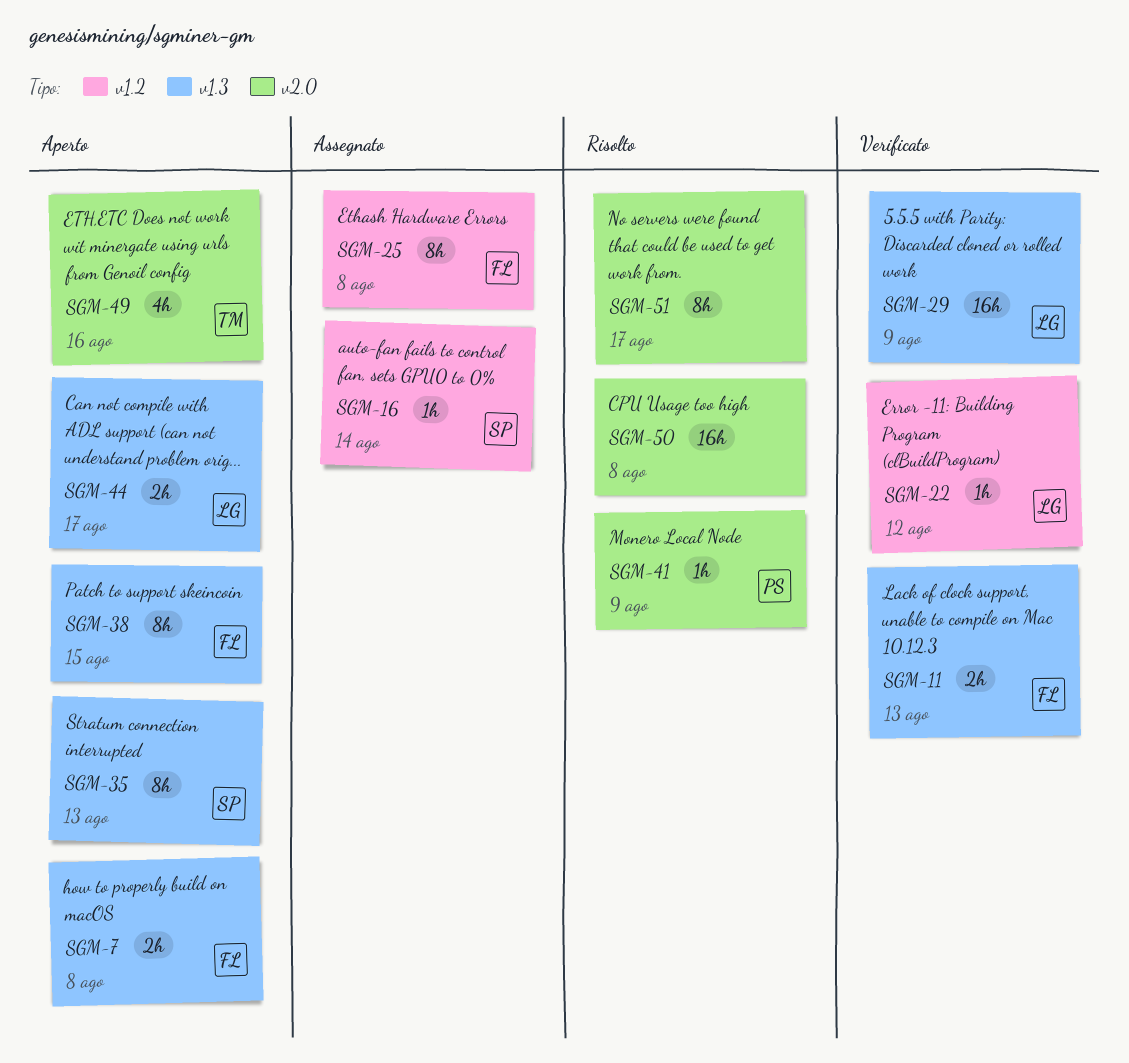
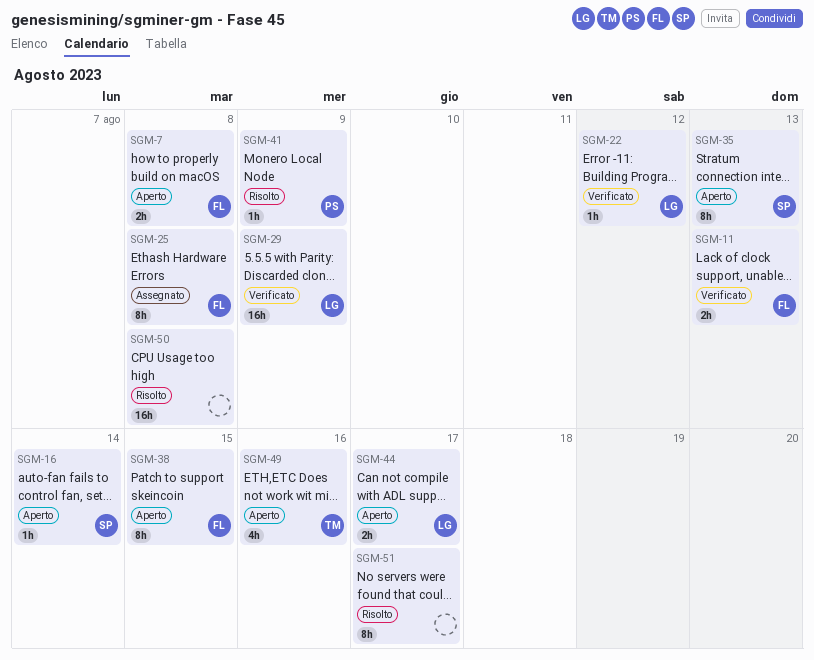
SGM-16, status: Assegnato -> Aperto

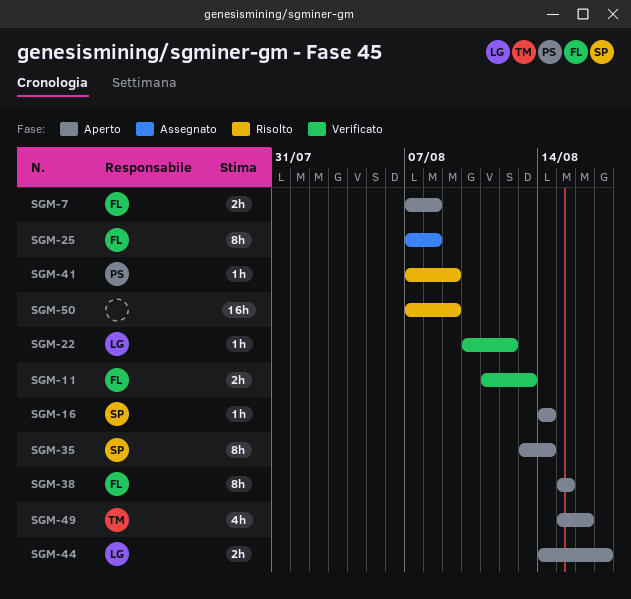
SGM-29: present -> none
SGM-35, due: Aug 13 -> Aug 14
SGM-50, due: Aug 8 -> Aug 9
SGM-51: present -> none

